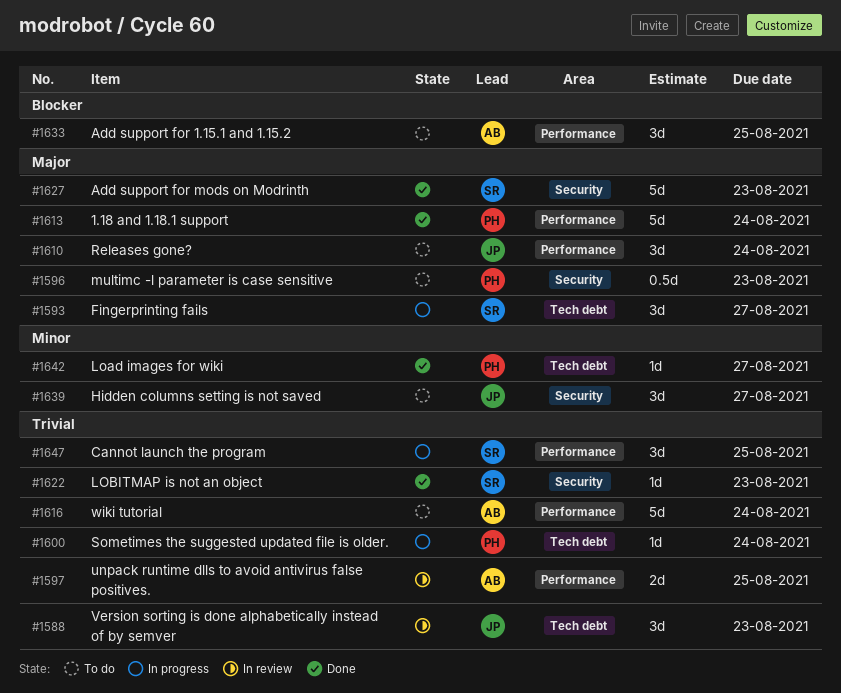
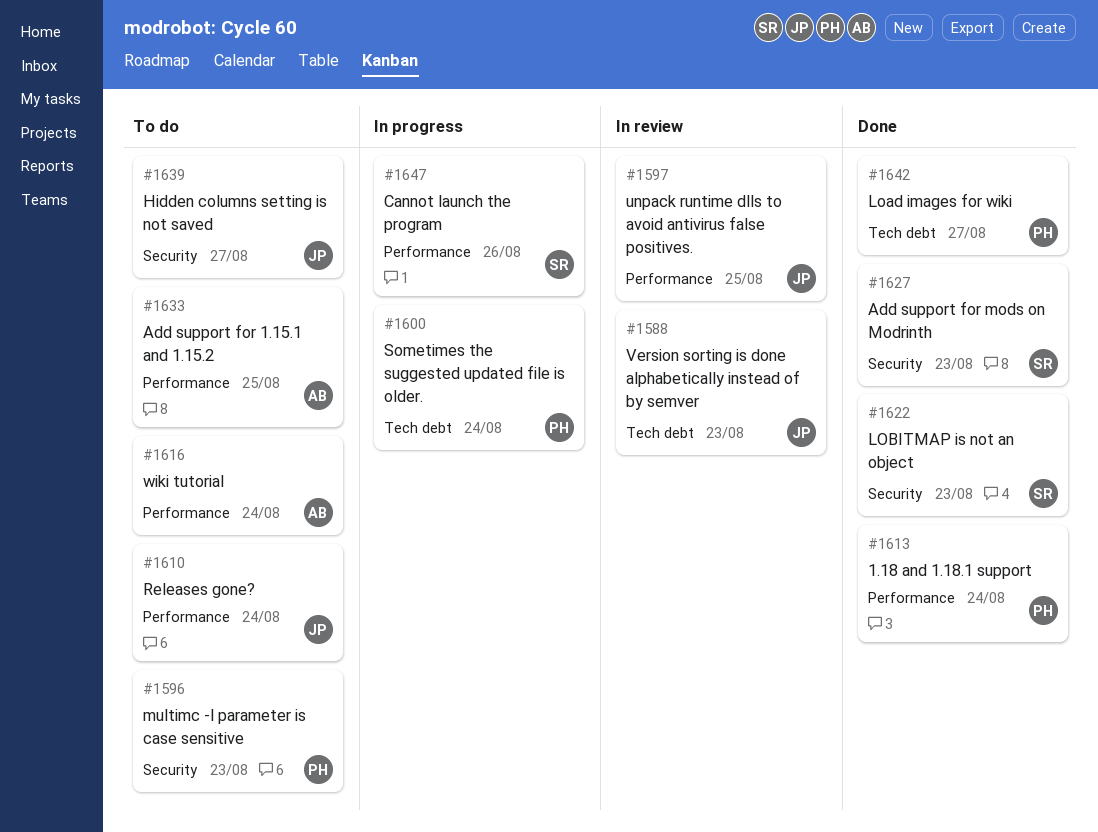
#1593: present -> none
#1597, owner: AB -> JP
#1647, due: Aug 25 -> Aug 26

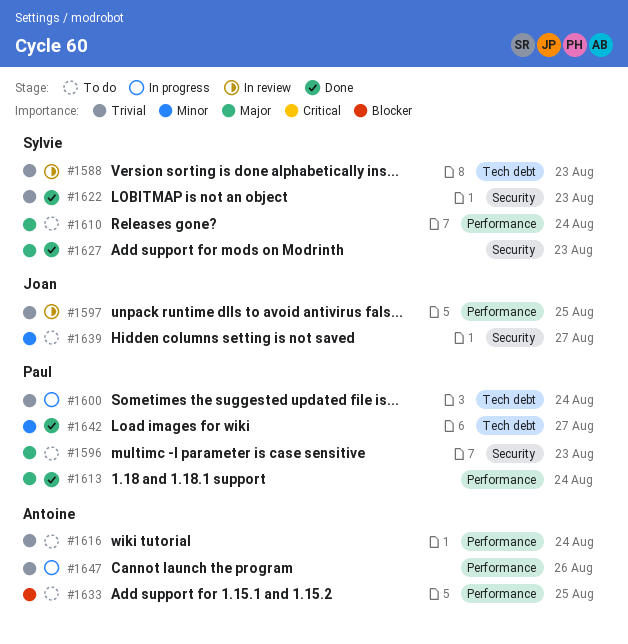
#1588, owner: Joan -> Sylvie
#1610, owner: Joan -> Sylvie
#1647, owner: Sylvie -> Antoine

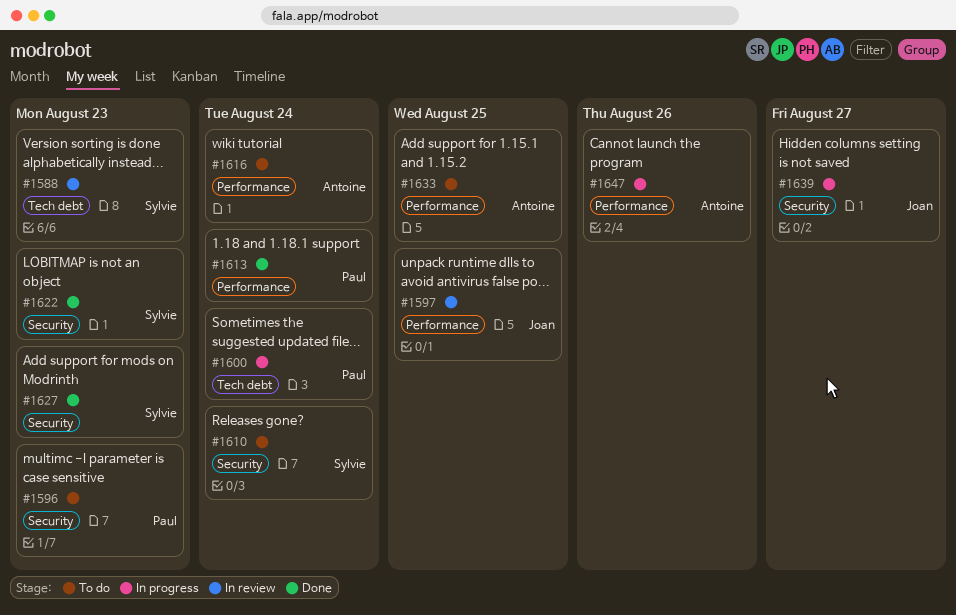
#1610, label: Performance -> Security
#1639, status: To do -> In progress
#1642: present -> none

